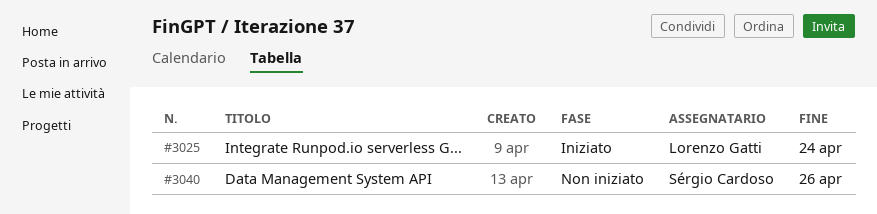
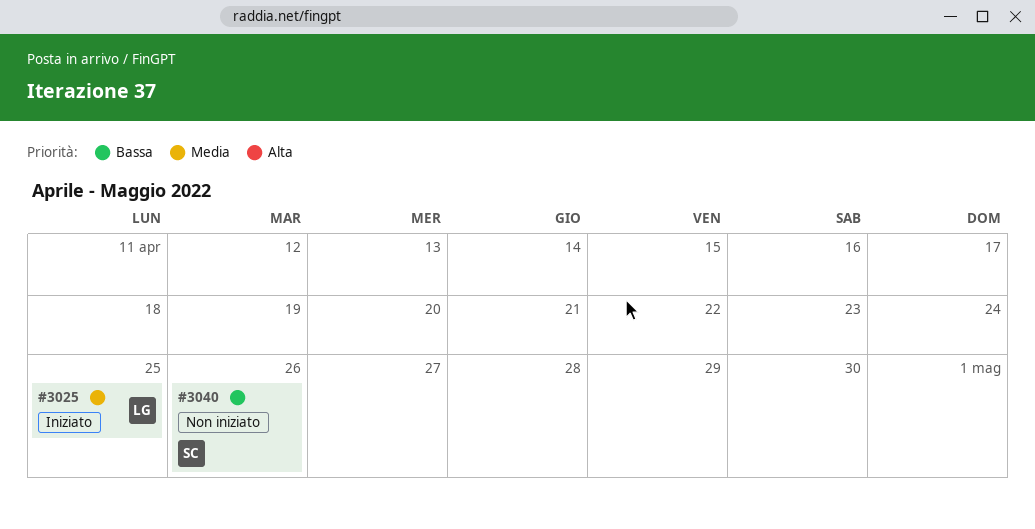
#3025, due: Apr 24 -> Apr 25

